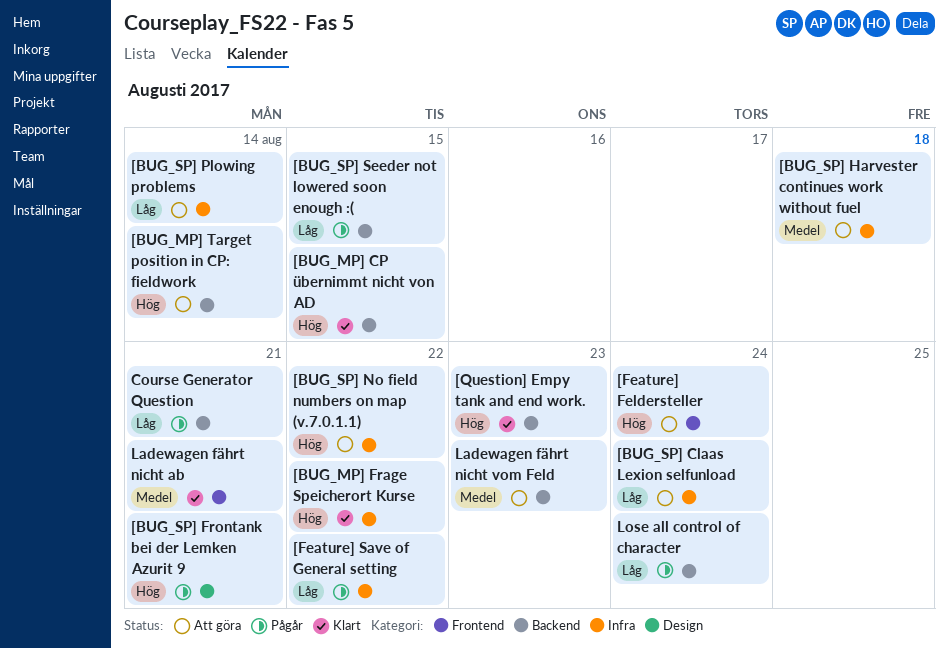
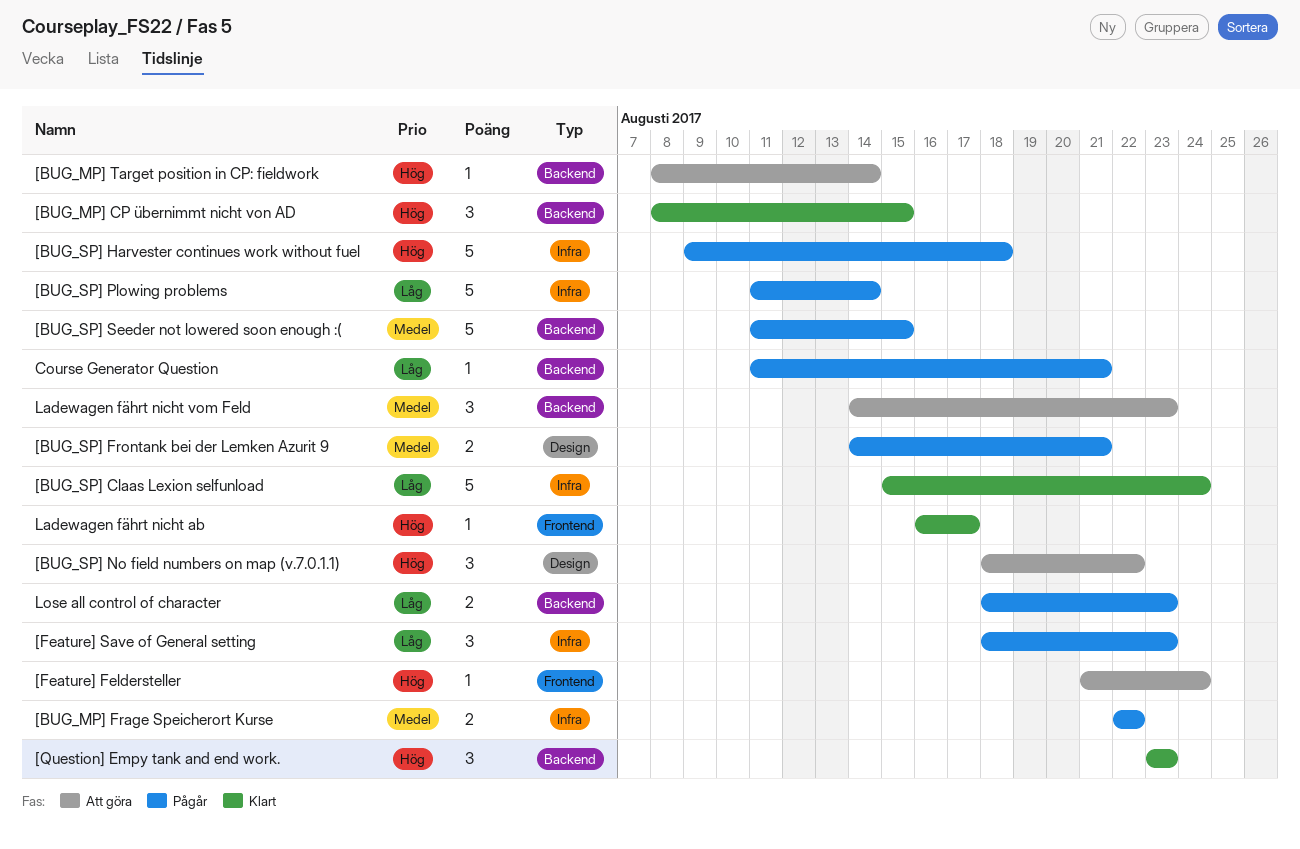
[BUG_MP] Frage Speicherort Kurse, status: Klart -> Pågår
[BUG_MP] Frage Speicherort Kurse, priority: Hög -> Medel
[BUG_SP] Claas Lexion selfunload, status: Att göra -> Klart
[BUG_SP] Frontank bei der Lemken Azurit 9, priority: Hög -> Medel
[BUG_SP] Harvester continues work without fuel, status: Att göra -> Pågår
[BUG_SP] Harvester continues work without fuel, priority: Medel -> Hög
[BUG_SP] No field numbers on map (v.7.0.1.1), label: Infra -> Design
[BUG_SP] Plowing problems, status: Att göra -> Pågår
[BUG_SP] Seeder not lowered soon enough :(, priority: Låg -> Medel
[Feature] Save of General setting, due: Aug 22 -> Aug 23
Ladewagen fährt nicht ab, priority: Medel -> Hög
Ladewagen fährt nicht ab, due: Aug 21 -> Aug 17
Lose all control of character, due: Aug 24 -> Aug 23

